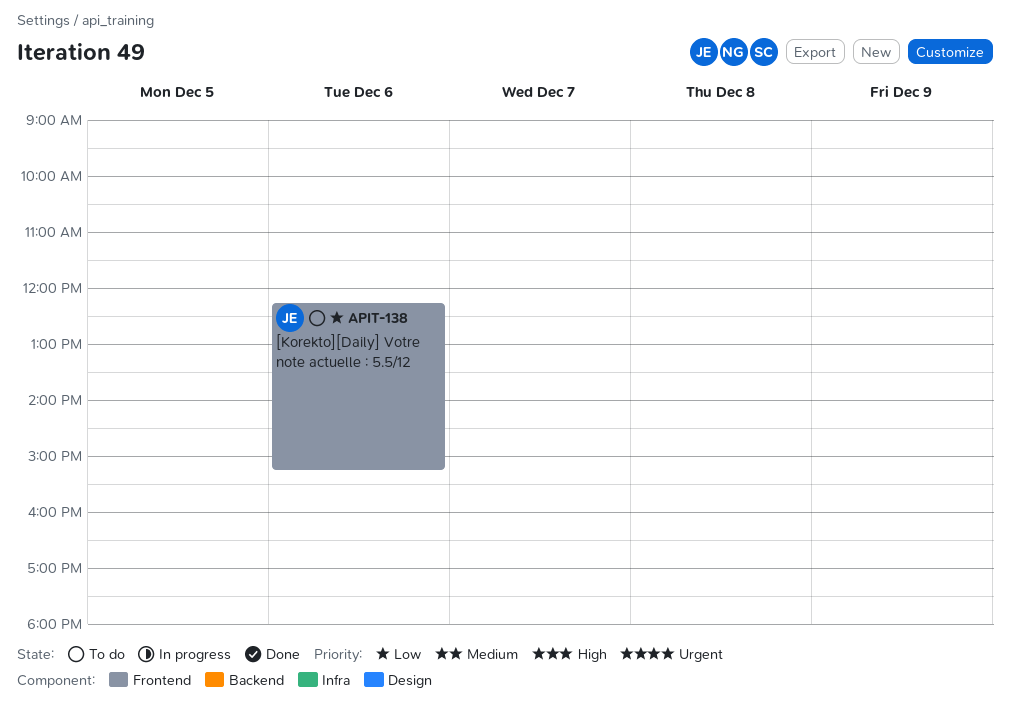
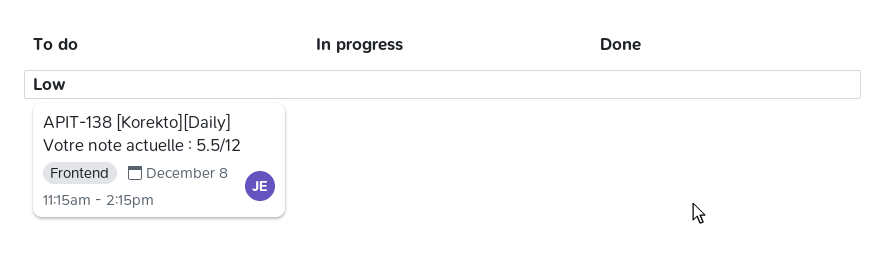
APIT-138, day: Dec 6 -> Dec 8
APIT-138, begins: 12:15 -> 11:15
APIT-138, ends: 15:15 -> 14:15

